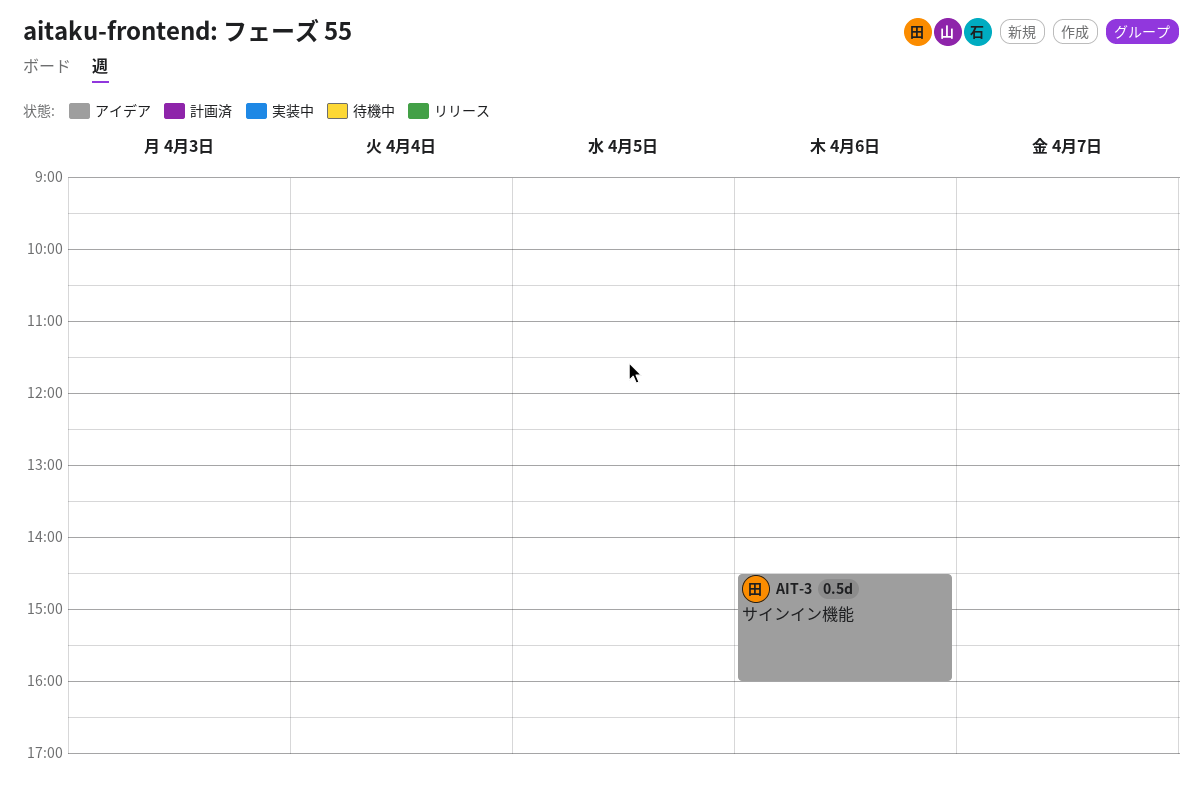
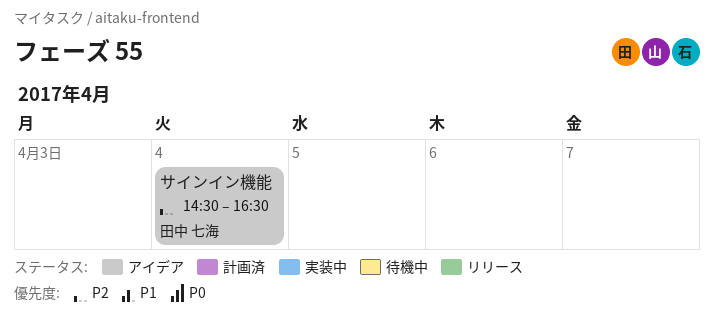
サインイン機能, day: Apr 6 -> Apr 4
サインイン機能, ends: 16:00 -> 16:30

